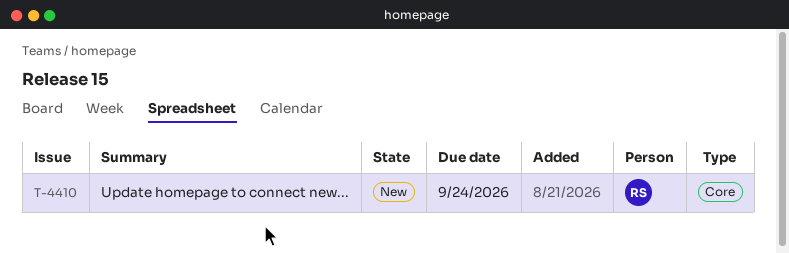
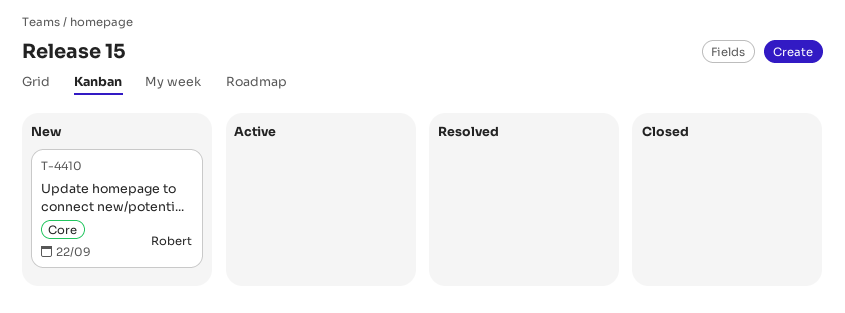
T-4410, due: Sep 24 -> Sep 22

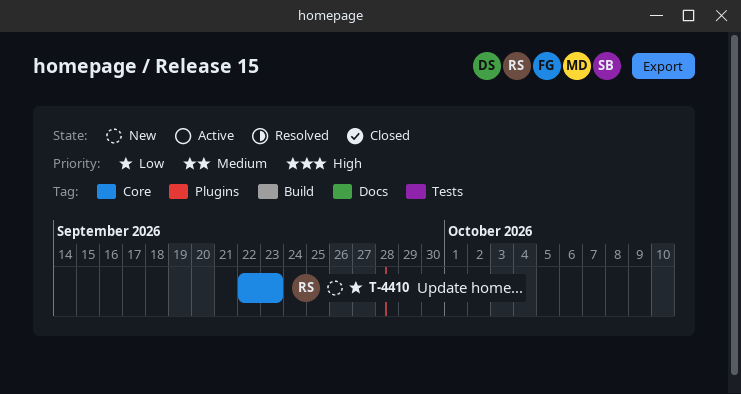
T-4410, due: Sep 22 -> Sep 23

